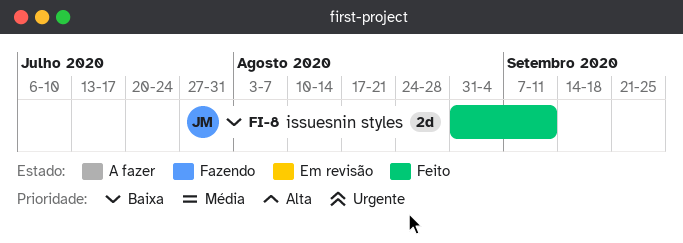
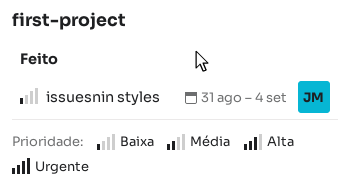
issuesnin styles, due: Sep 11 -> Sep 4

